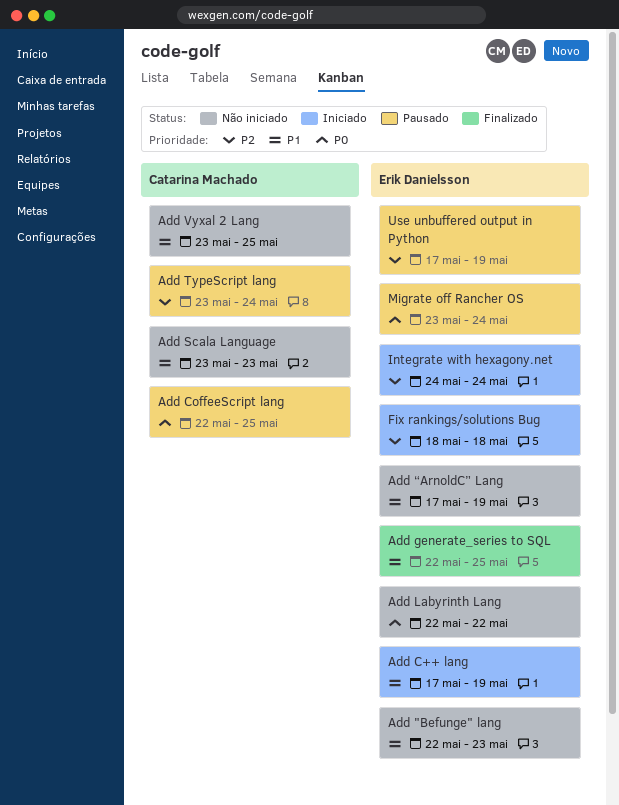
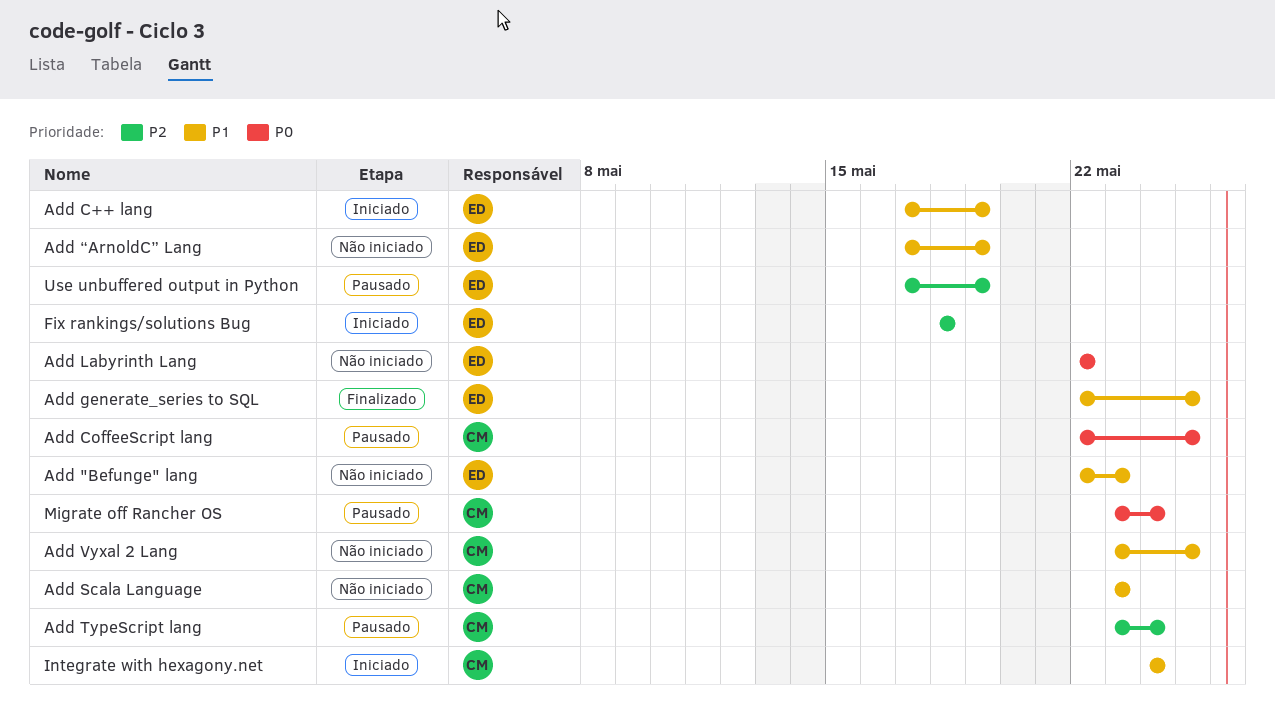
Integrate with hexagony.net, owner: Erik Danielsson -> Catarina Machado
Integrate with hexagony.net, priority: P2 -> P1
Migrate off Rancher OS, owner: Erik Danielsson -> Catarina Machado

